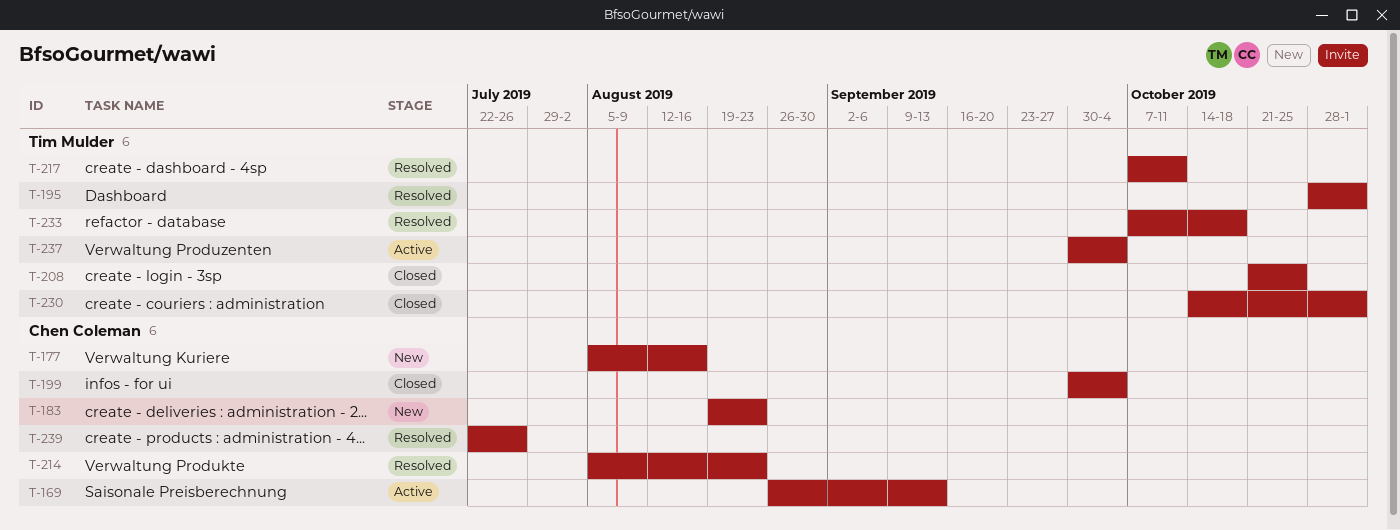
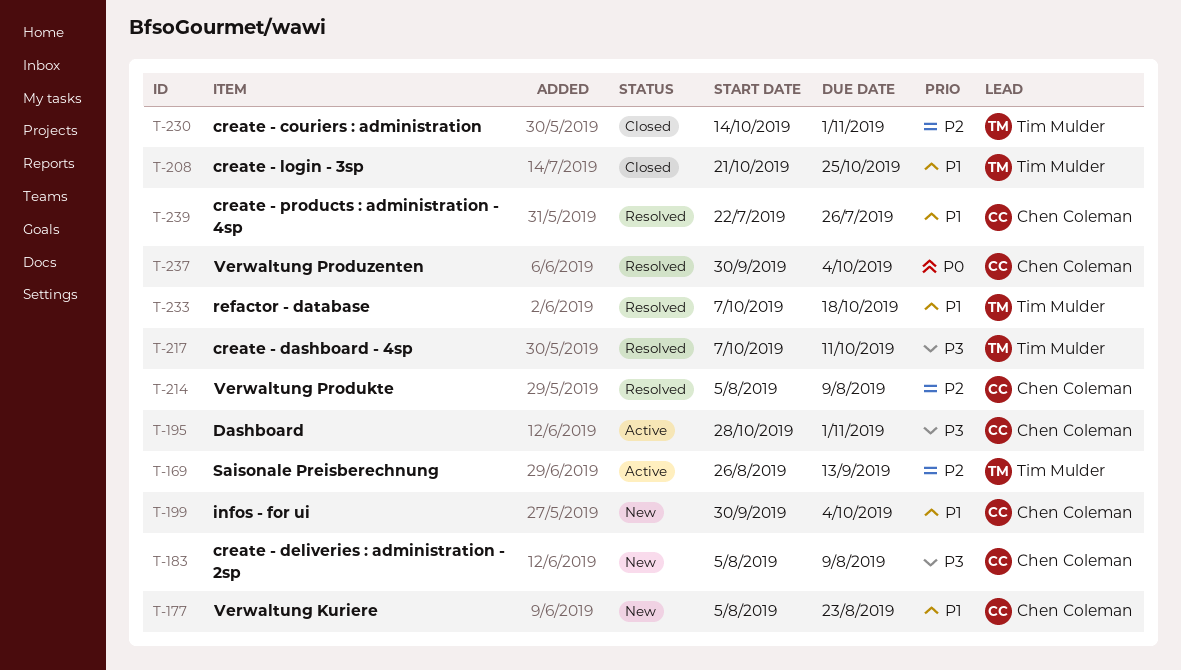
T-169, owner: Chen Coleman -> Tim Mulder
T-177, due: Aug 16 -> Aug 23
T-183, start: Aug 19 -> Aug 5
T-183, due: Aug 23 -> Aug 9
T-195, status: Resolved -> Active
T-195, owner: Tim Mulder -> Chen Coleman
T-199, status: Closed -> New
T-214, due: Aug 23 -> Aug 9
T-237, status: Active -> Resolved
T-237, owner: Tim Mulder -> Chen Coleman

